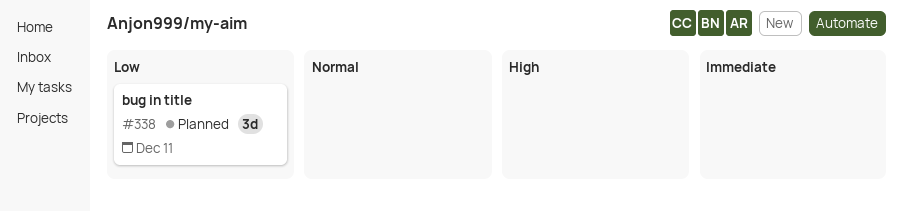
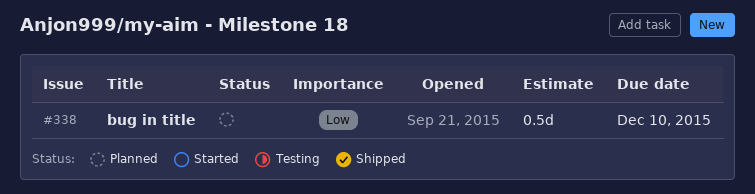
#338, estimate: 3d -> 0.5d
#338, due: Dec 11 -> Dec 10

